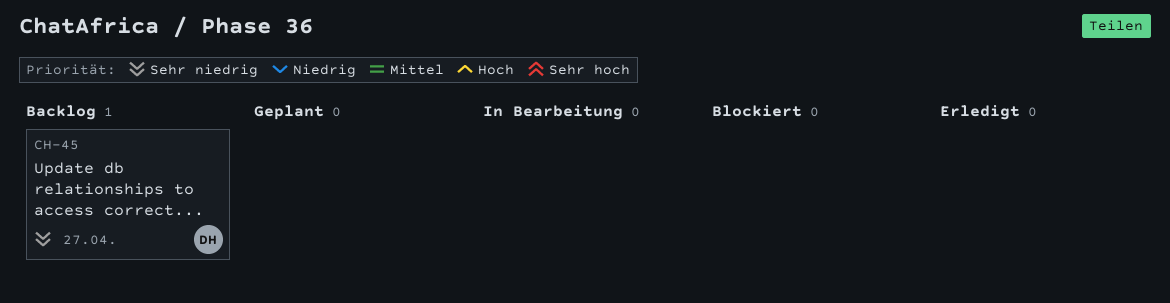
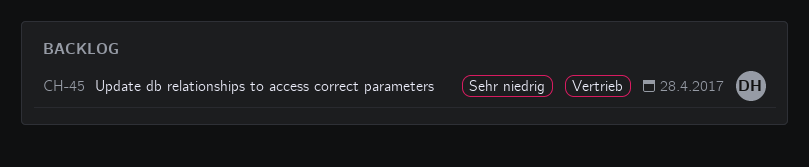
CH-45, due: Apr 27 -> Apr 28

